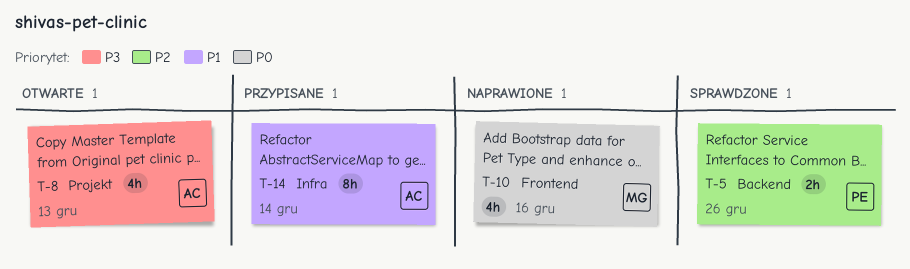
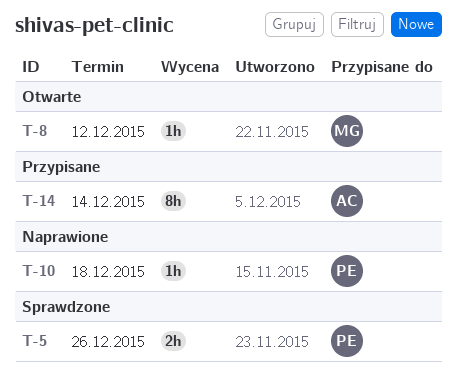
T-8, owner: AC -> MG
T-8, estimate: 4h -> 1h
T-8, due: Dec 13 -> Dec 12
T-10, owner: MG -> PE
T-10, estimate: 4h -> 1h
T-10, due: Dec 16 -> Dec 18

